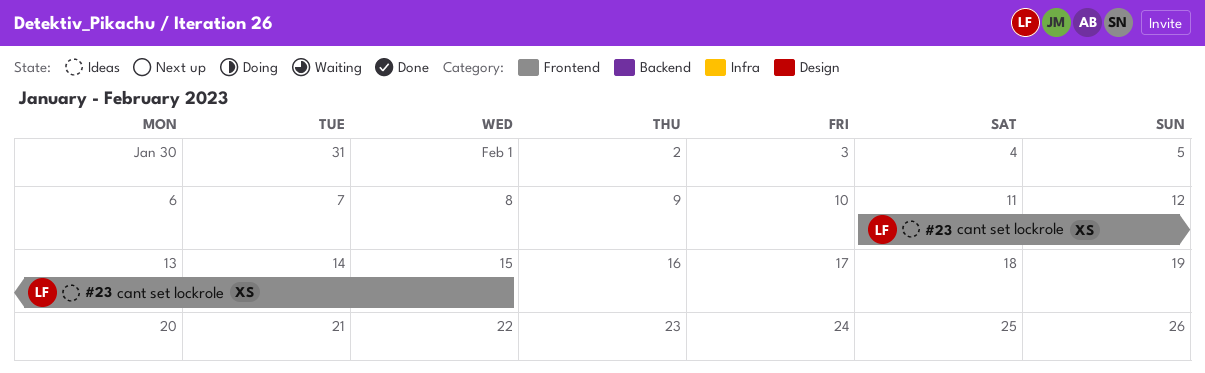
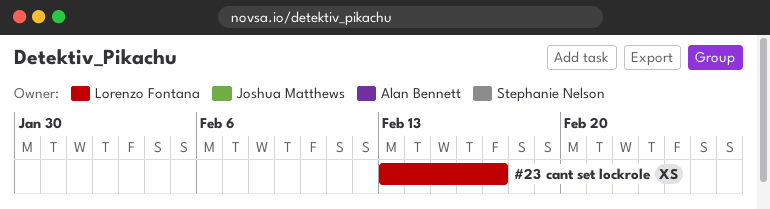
#23, start: Feb 11 -> Feb 13
#23, due: Feb 15 -> Feb 17

